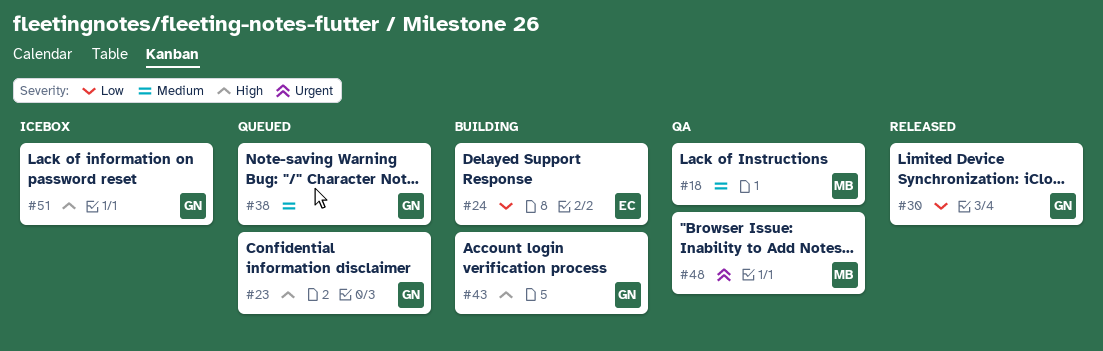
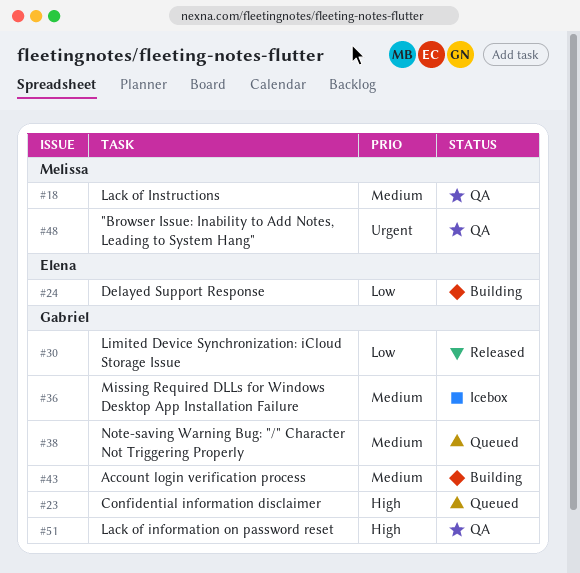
#36: none -> present
#43, priority: High -> Medium
#51, status: Icebox -> QA

